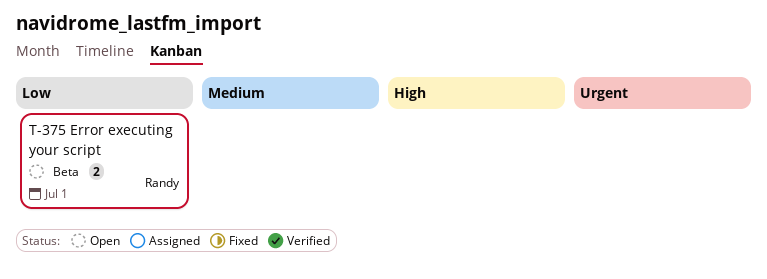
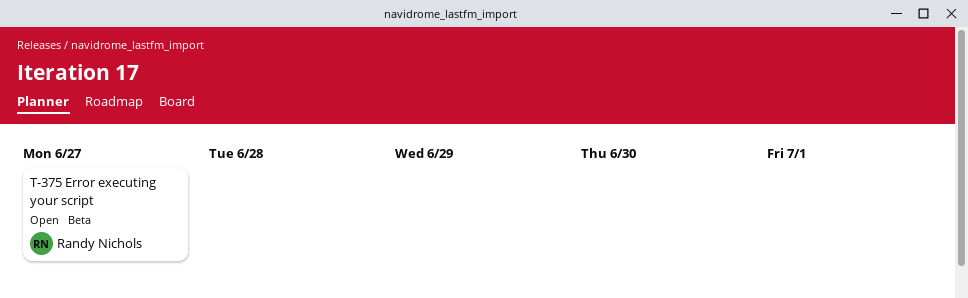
T-375, due: Jul 1 -> Jun 27

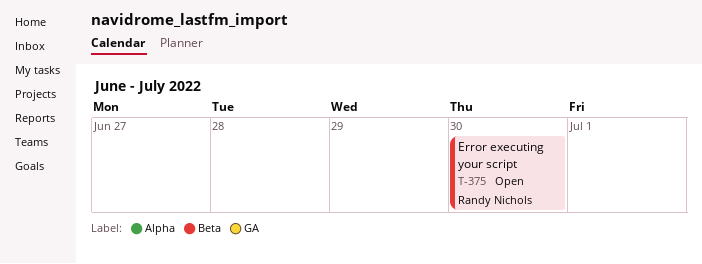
T-375, due: Jun 27 -> Jun 30

